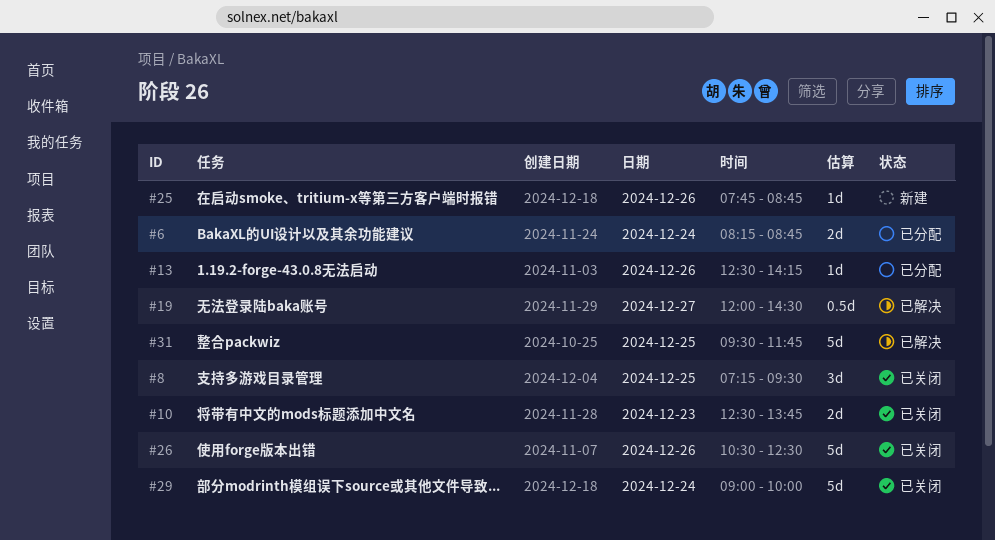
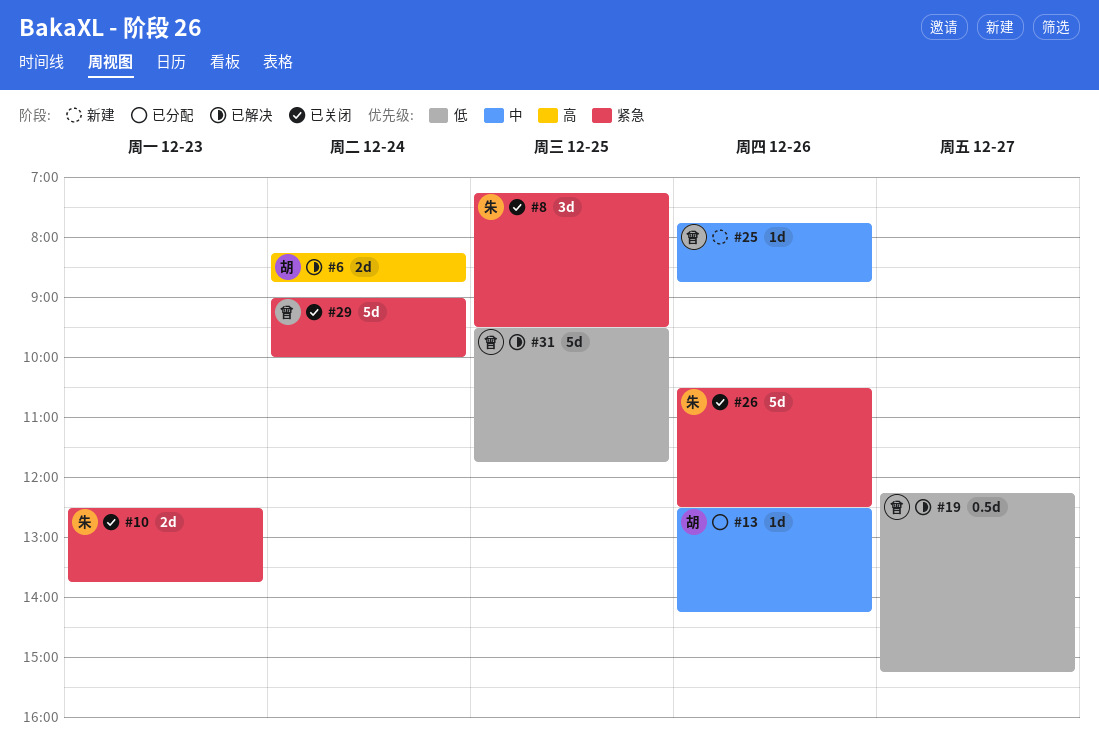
#6, status: 已分配 -> 已解决
#19, begins: 12:00 -> 12:15
#19, ends: 14:30 -> 15:15

